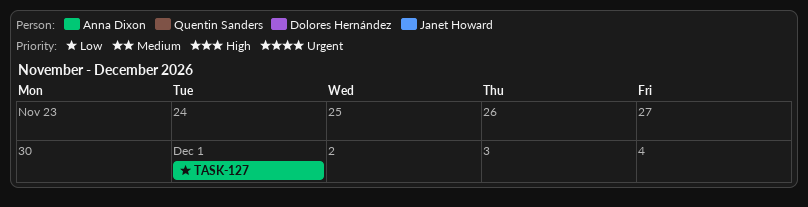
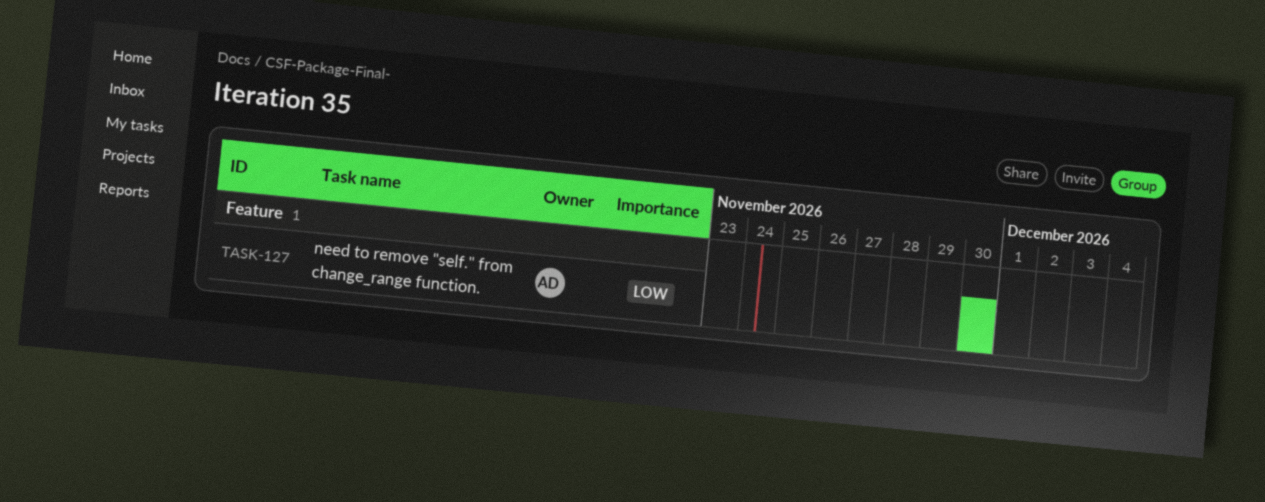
TASK-127, start: Dec 1 -> Nov 30
TASK-127, due: Dec 1 -> Nov 30

